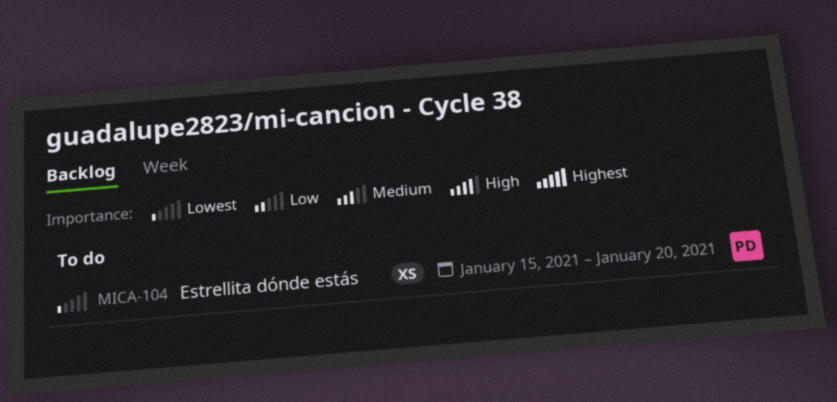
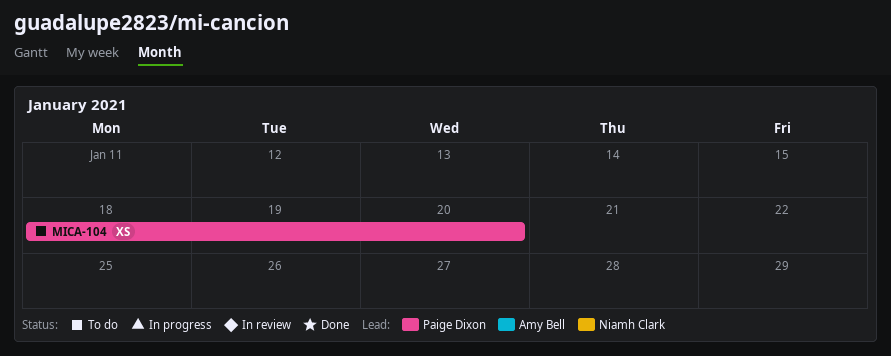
MICA-104, start: Jan 15 -> Jan 18

